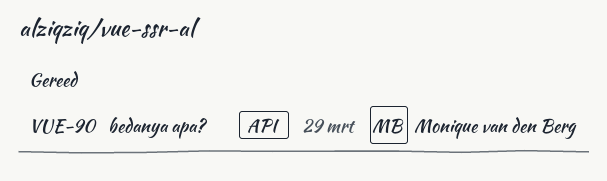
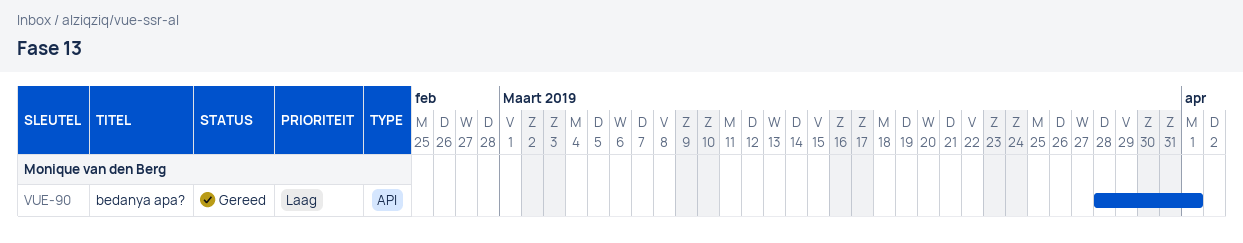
VUE-90, due: Mar 29 -> Apr 1

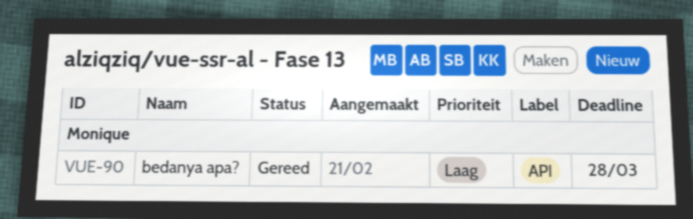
VUE-90, due: Apr 1 -> Mar 28

